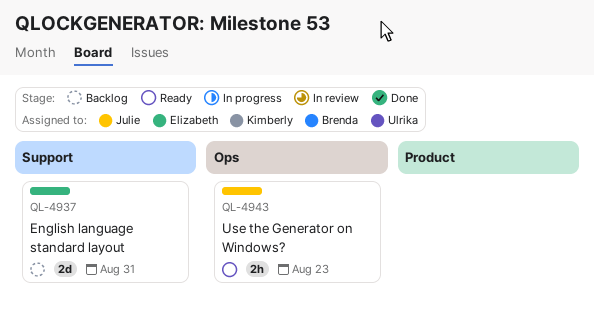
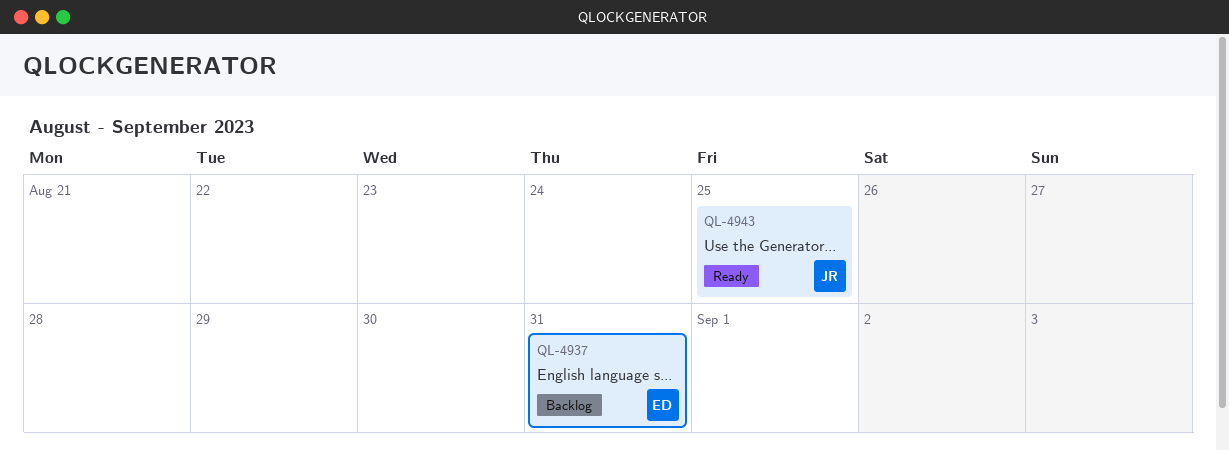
QL-4943, due: Aug 23 -> Aug 25

